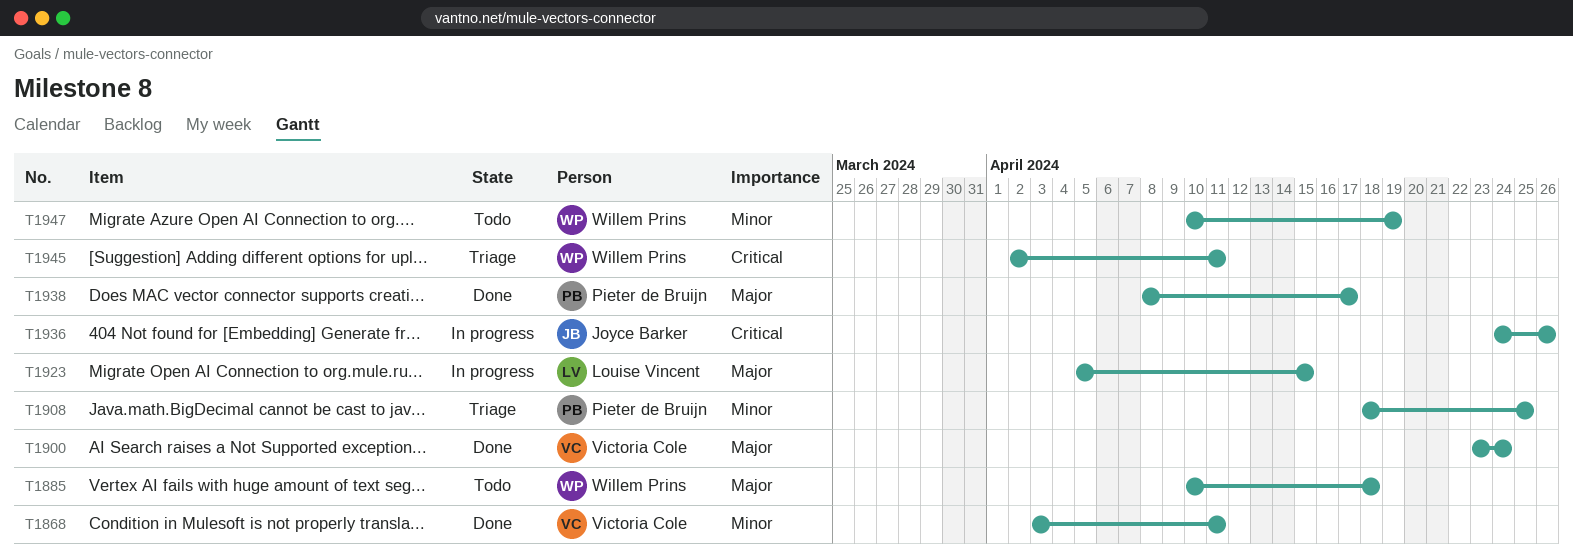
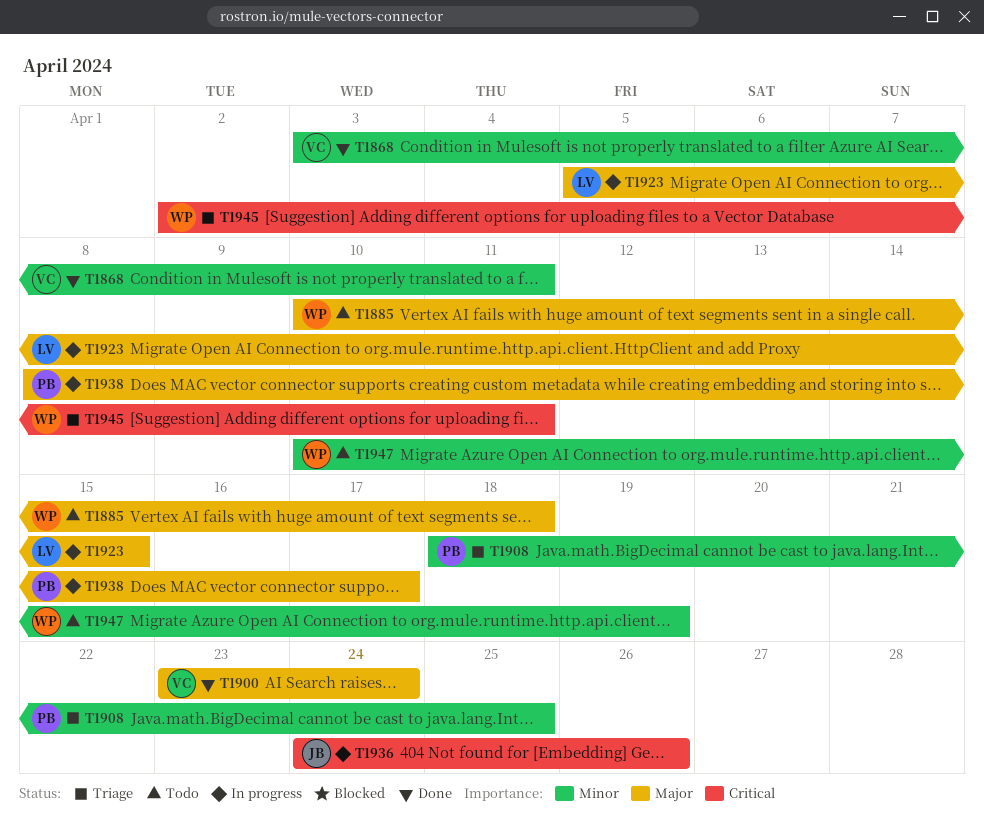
T1938, status: Done -> In progress

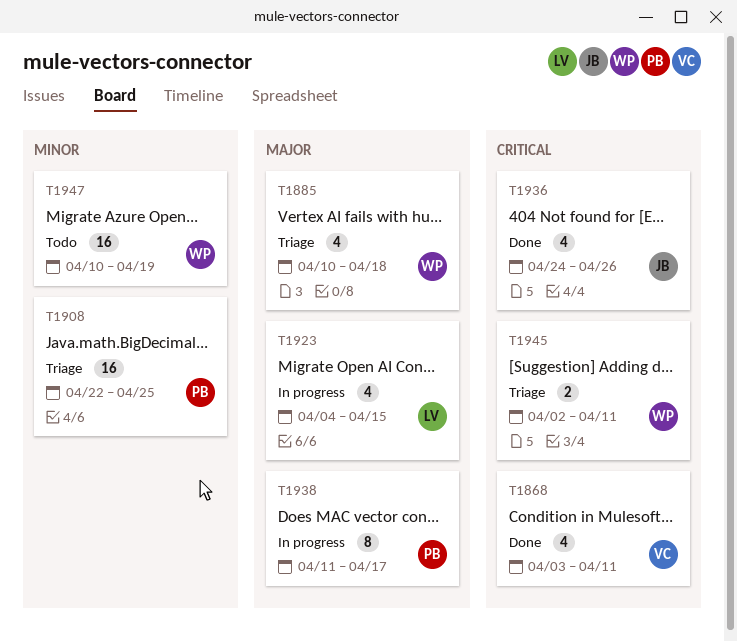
T1868, priority: Minor -> Critical
T1885, status: Todo -> Triage
T1900: present -> none
T1908, start: Apr 18 -> Apr 22
T1923, start: Apr 5 -> Apr 4
T1936, status: In progress -> Done
T1938, start: Apr 8 -> Apr 11

